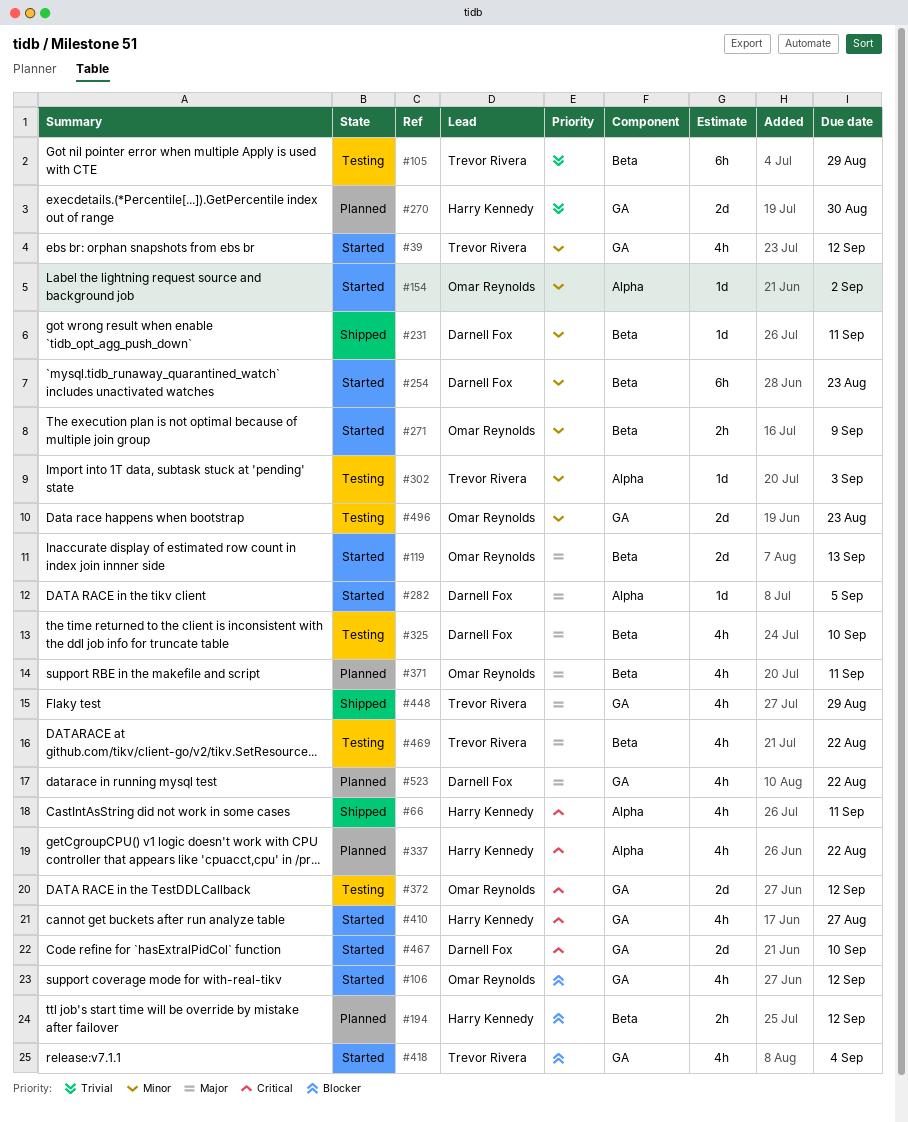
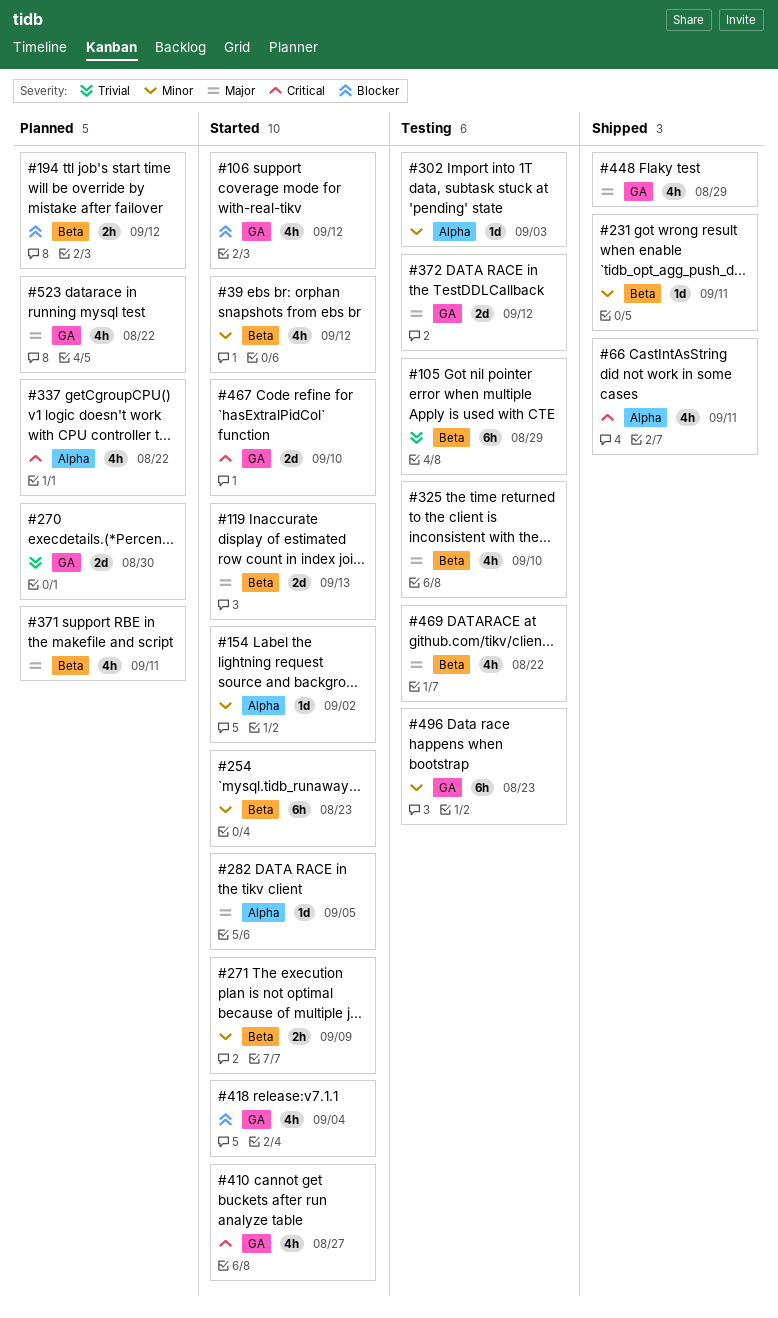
#39, label: GA -> Beta
#372, priority: Critical -> Major
#496, estimate: 2d -> 6h

